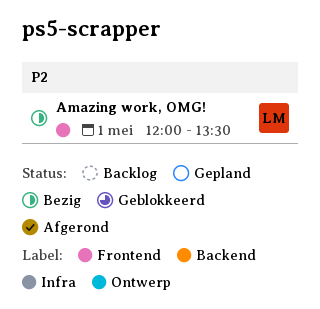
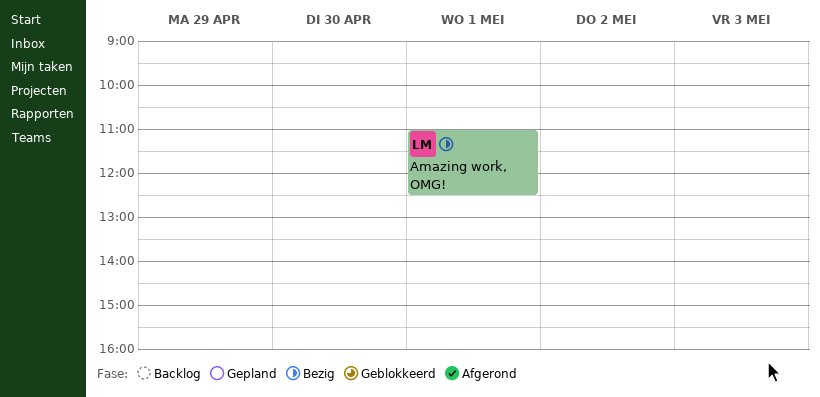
Amazing work, OMG!, begins: 12:00 -> 11:00
Amazing work, OMG!, ends: 13:30 -> 12:30

